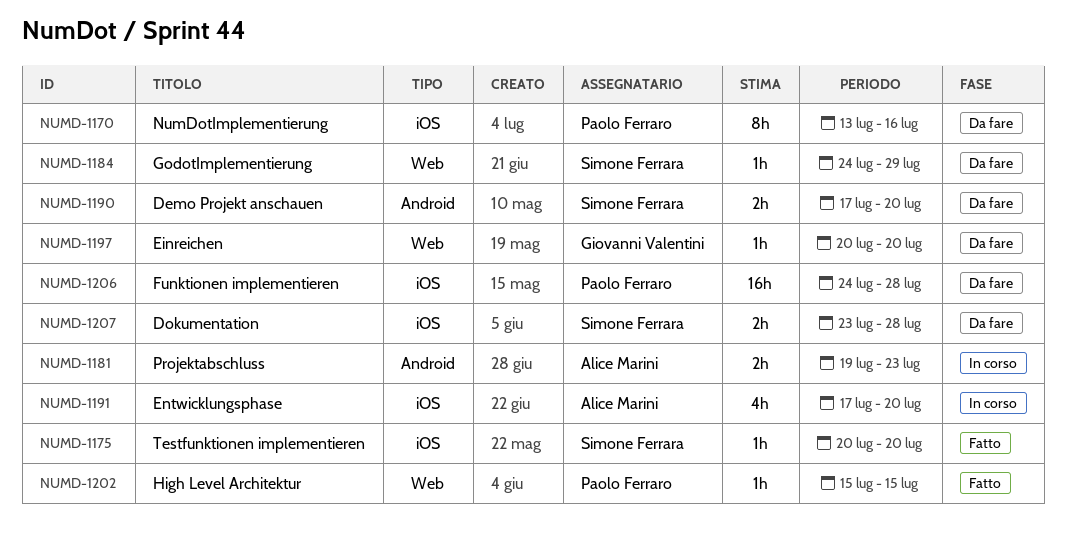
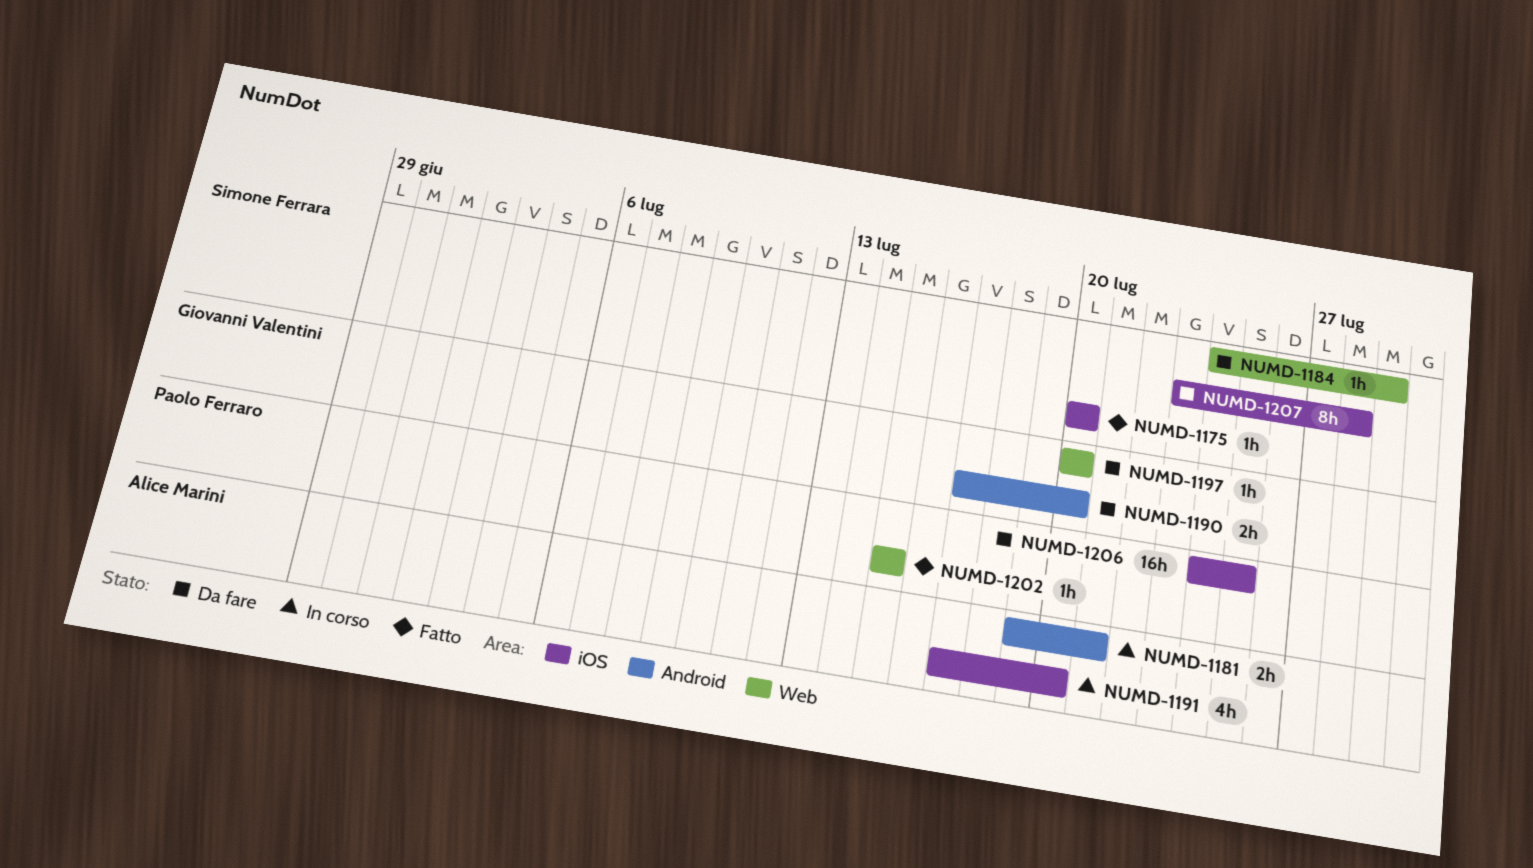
NUMD-1170: present -> none
NUMD-1181, due: Jul 23 -> Jul 21
NUMD-1190, owner: Simone Ferrara -> Giovanni Valentini
NUMD-1206, due: Jul 28 -> Jul 25
NUMD-1207, estimate: 2h -> 8h

